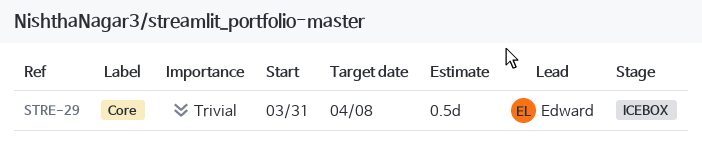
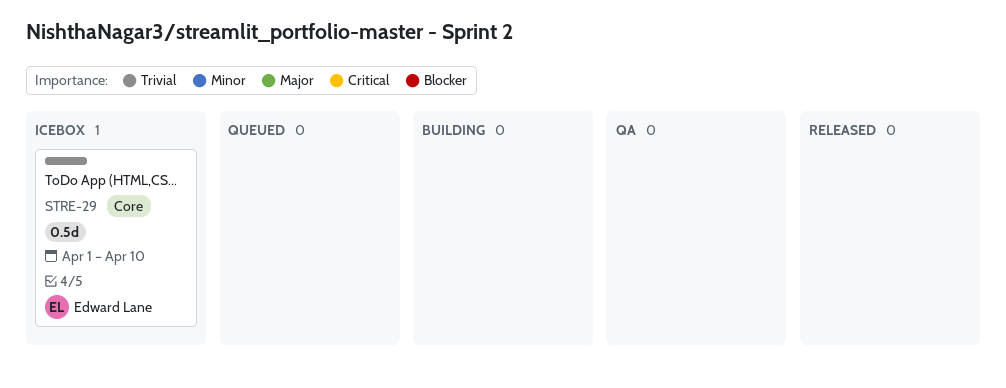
STRE-29, start: Mar 31 -> Apr 1
STRE-29, due: Apr 8 -> Apr 10

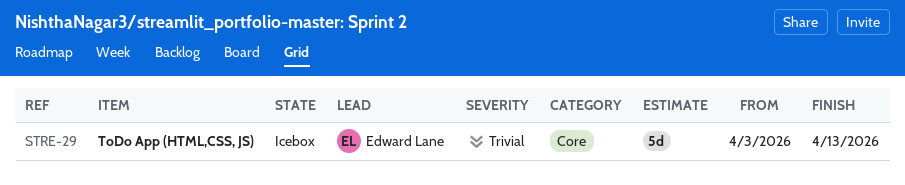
STRE-29, estimate: 0.5d -> 5d
STRE-29, start: Apr 1 -> Apr 3
STRE-29, due: Apr 10 -> Apr 13

